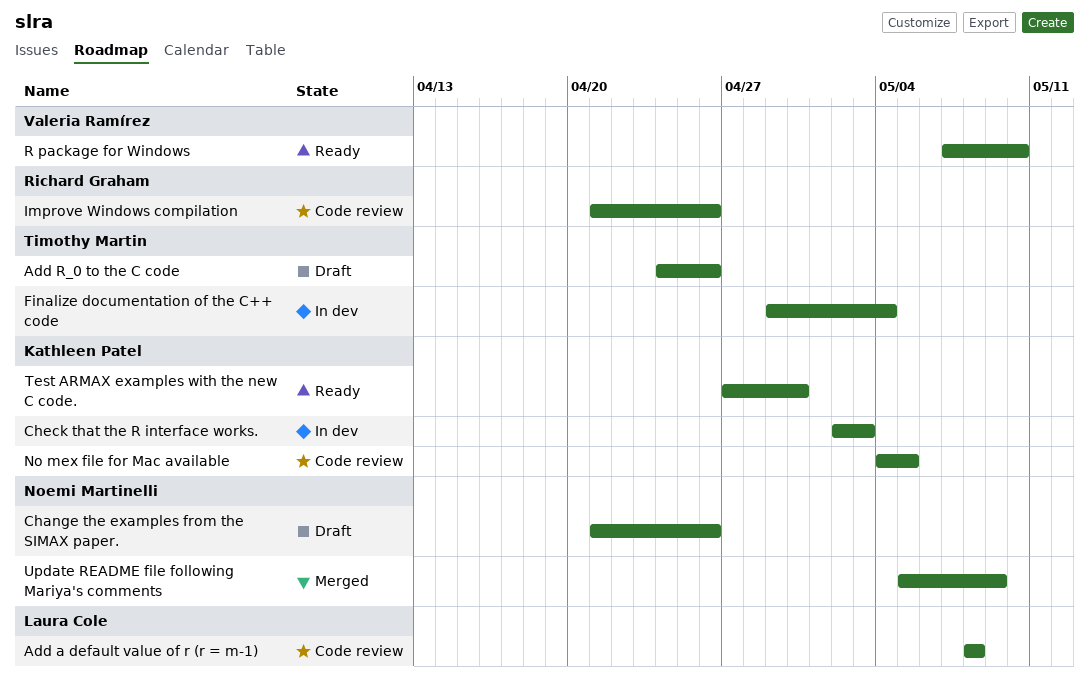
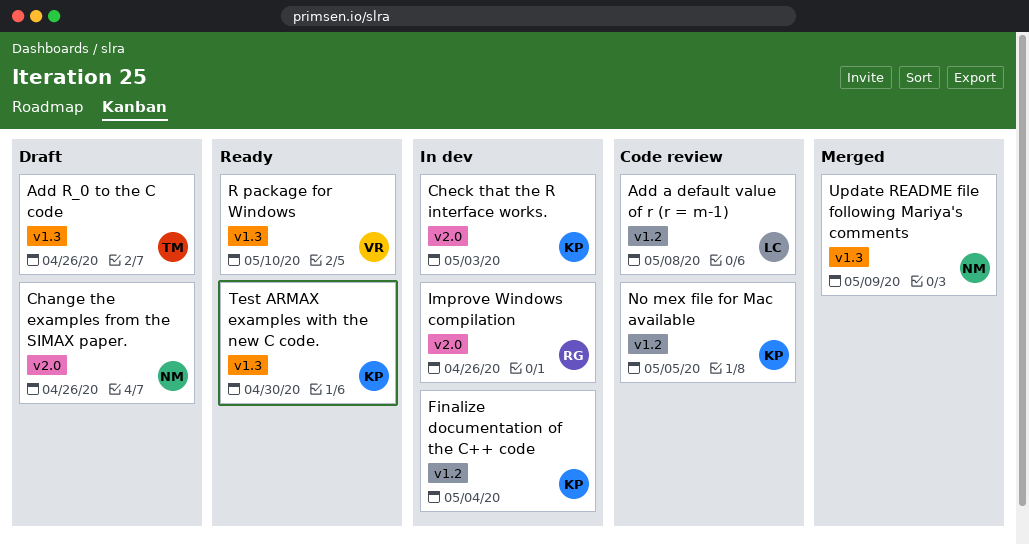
Finalize documentation of the C++ code, owner: Timothy Martin -> Kathleen Patel
Improve Windows compilation, status: Code review -> In dev

